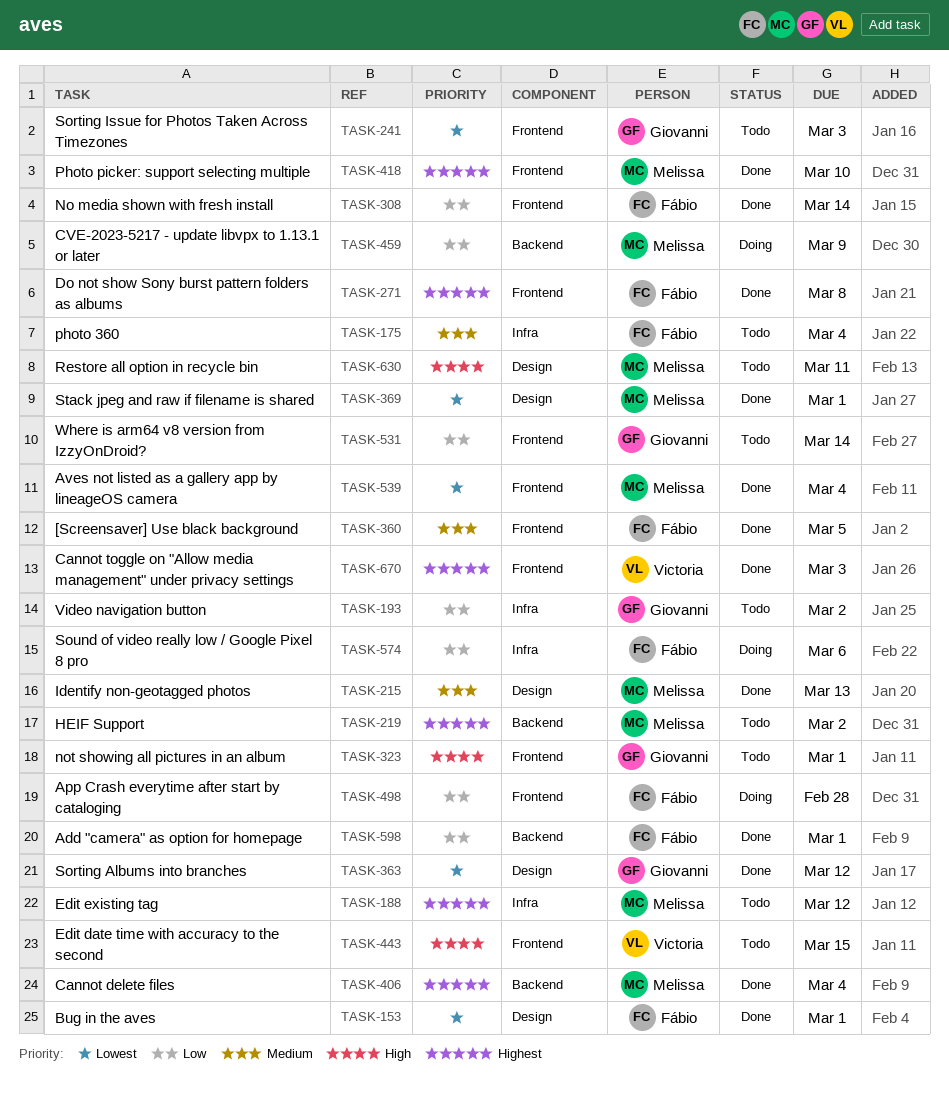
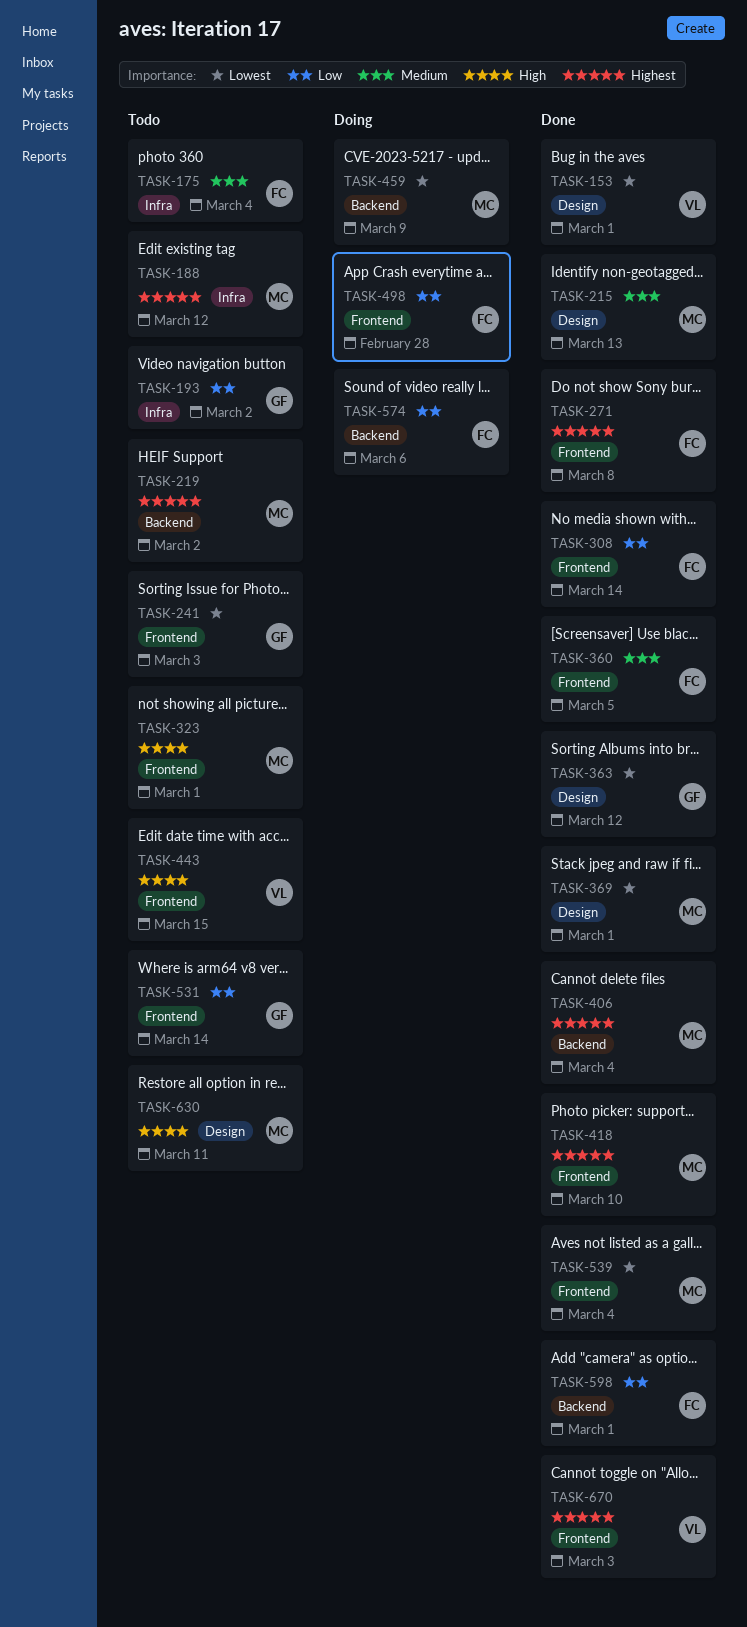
TASK-153, owner: Fábio -> Victoria
TASK-323, owner: Giovanni -> Melissa
TASK-459, priority: Low -> Lowest
TASK-574, label: Infra -> Backend

